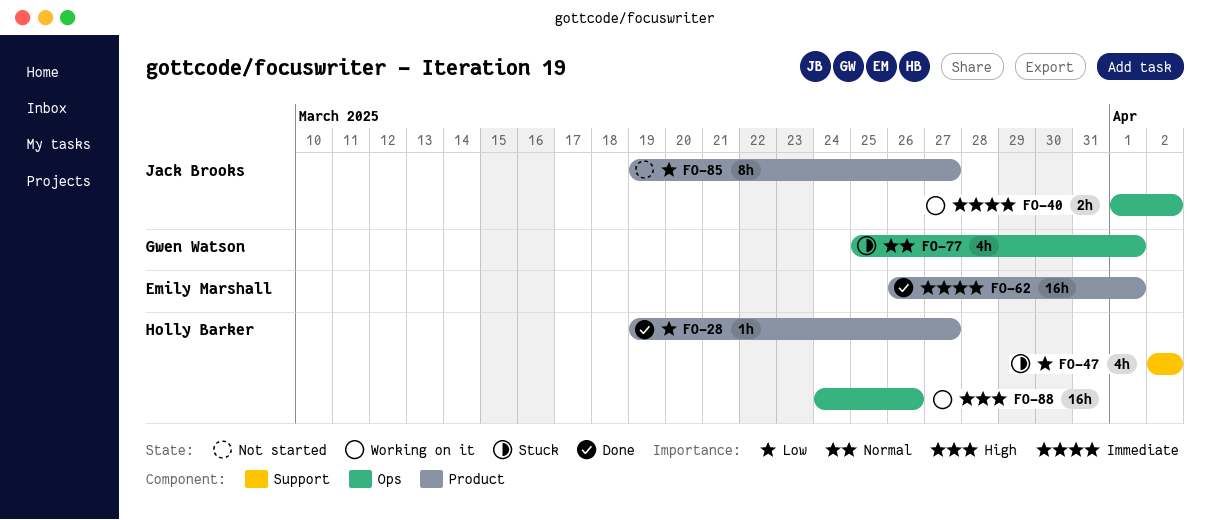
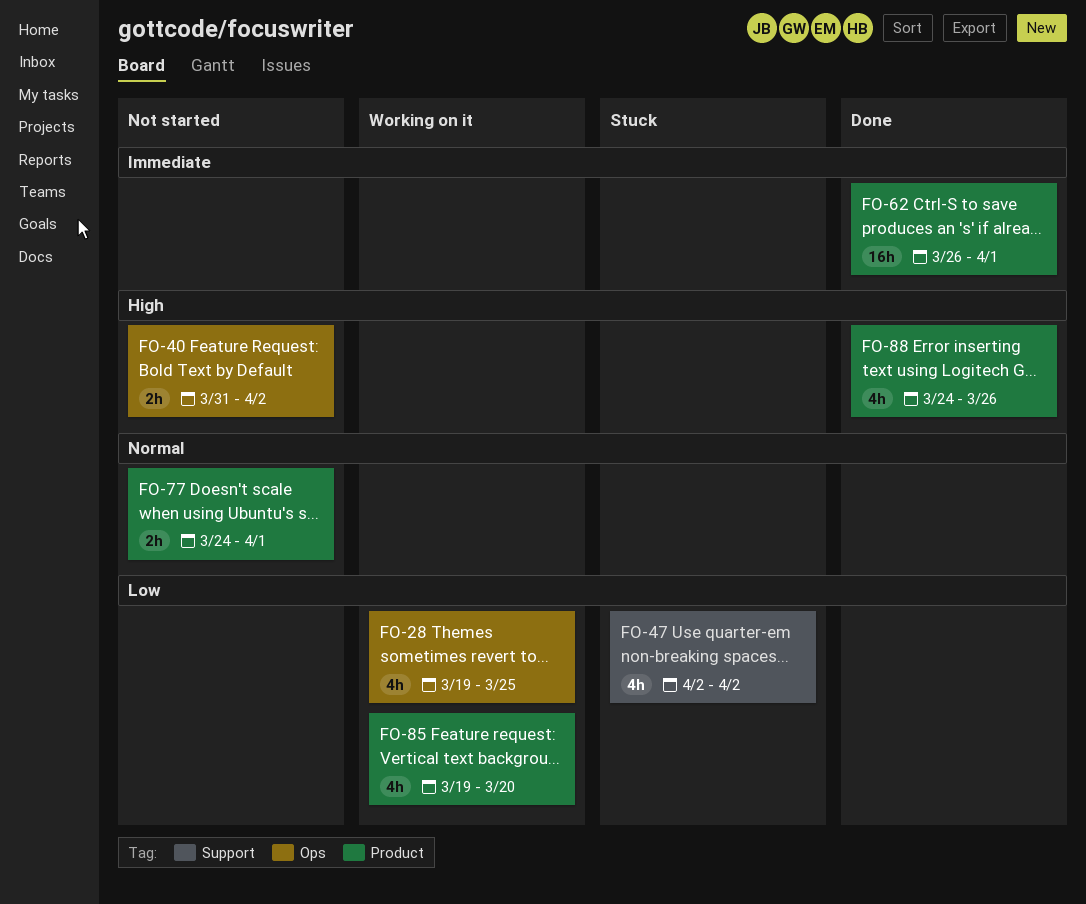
FO-28, status: Done -> Working on it
FO-28, label: Product -> Ops
FO-28, estimate: 1h -> 4h
FO-28, due: Mar 27 -> Mar 25
FO-40, status: Working on it -> Not started
FO-40, priority: Immediate -> High
FO-40, start: Apr 1 -> Mar 31
FO-77, status: Stuck -> Not started
FO-77, label: Ops -> Product
FO-77, estimate: 4h -> 2h
FO-77, start: Mar 25 -> Mar 24
FO-85, status: Not started -> Working on it
FO-85, estimate: 8h -> 4h
FO-85, due: Mar 27 -> Mar 20
FO-88, status: Working on it -> Done
FO-88, label: Ops -> Product
FO-88, estimate: 16h -> 4h

